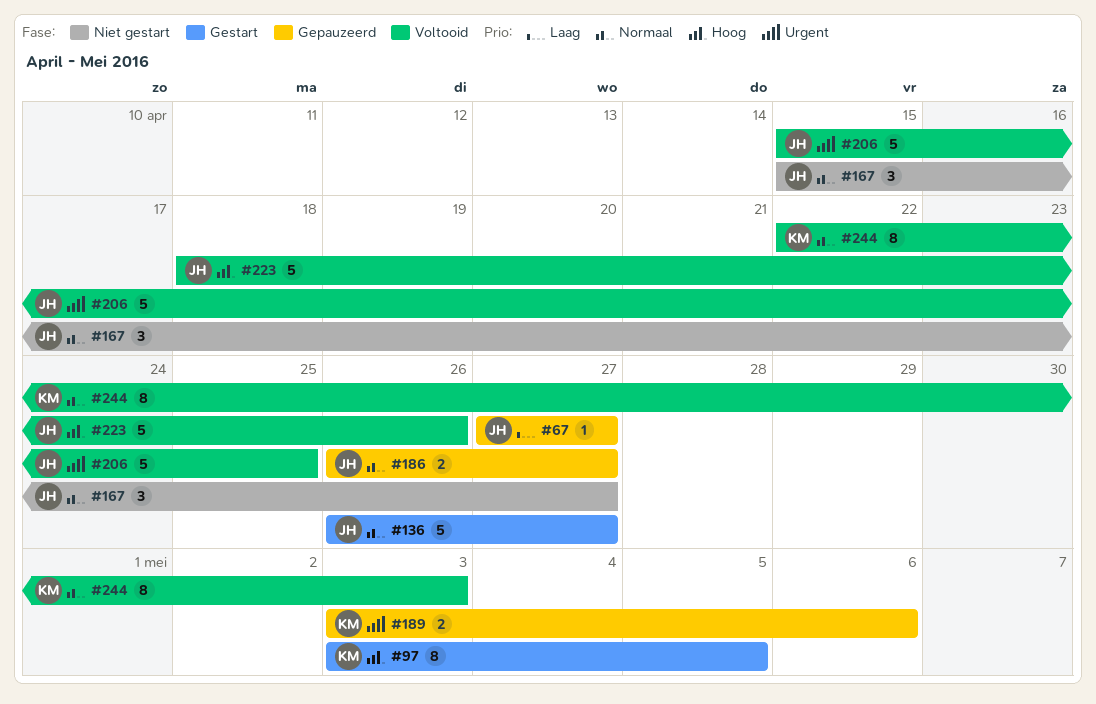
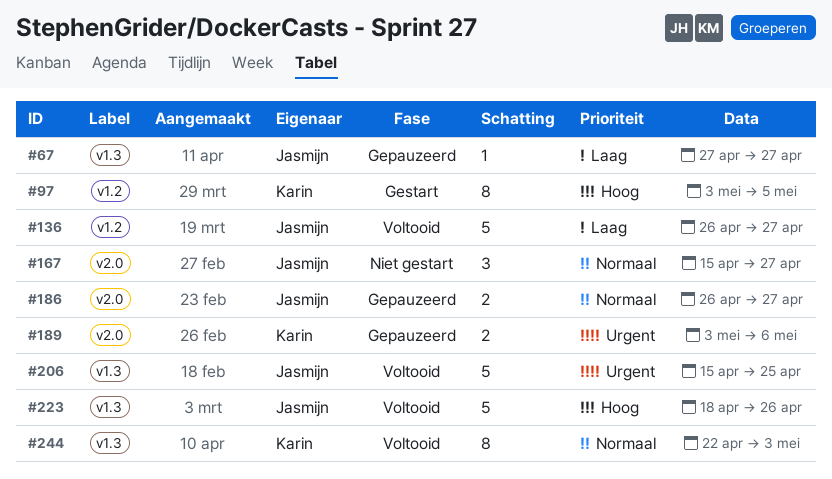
#136, status: Gestart -> Voltooid
#136, priority: Normaal -> Laag

